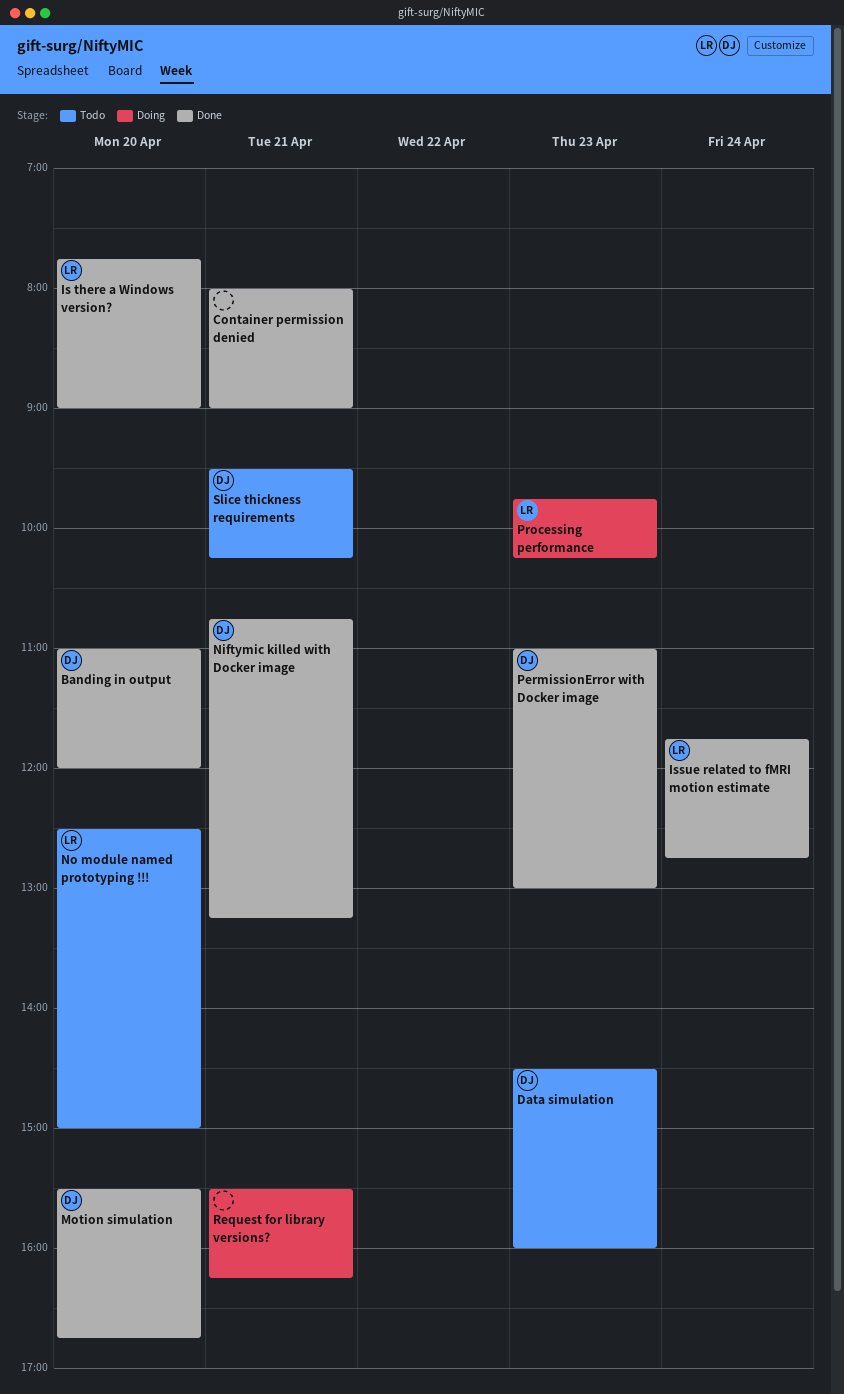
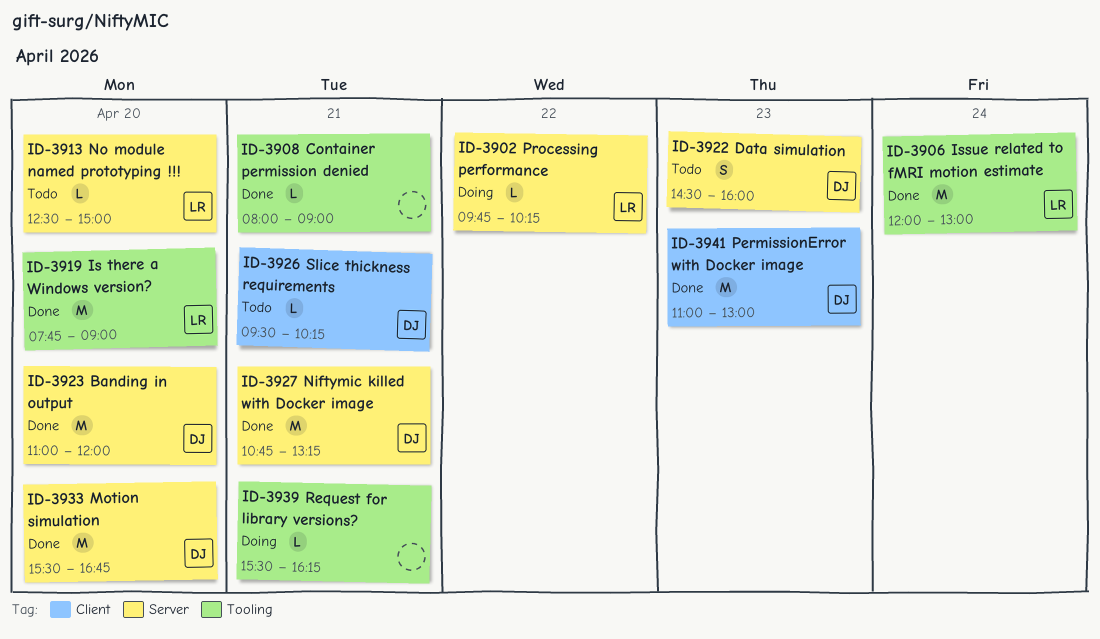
Issue related to fMRI motion estimate, begins: 11:45 -> 12:00
Issue related to fMRI motion estimate, ends: 12:45 -> 13:00
Processing performance, day: Apr 23 -> Apr 22

